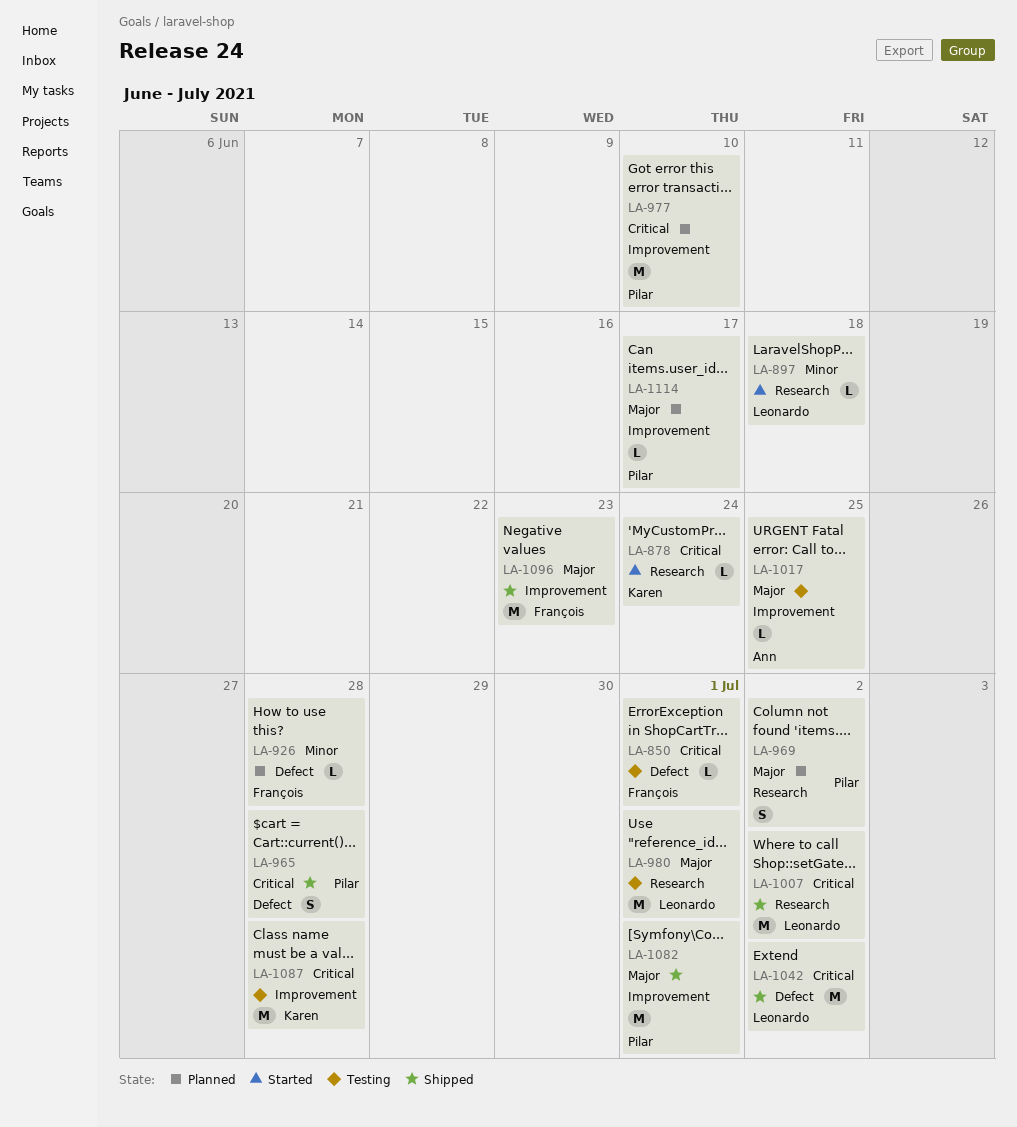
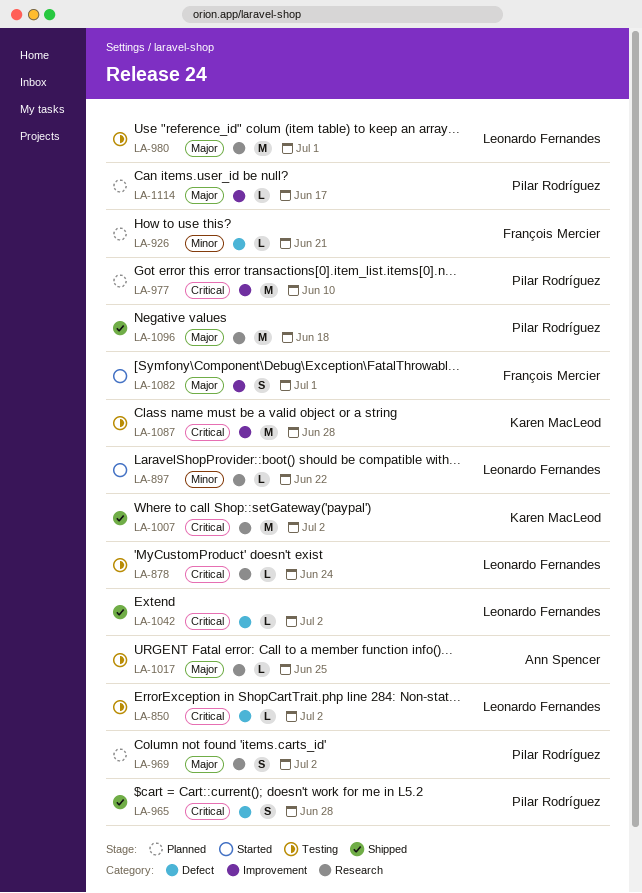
LA-850, owner: François Mercier -> Leonardo Fernandes
LA-850, due: Jul 1 -> Jul 2
LA-878, status: Started -> Testing
LA-878, owner: Karen MacLeod -> Leonardo Fernandes
LA-897, due: Jun 18 -> Jun 22
LA-926, due: Jun 28 -> Jun 21
LA-1007, owner: Leonardo Fernandes -> Karen MacLeod
LA-1017, label: Improvement -> Research
LA-1042, estimate: M -> L
LA-1082, status: Shipped -> Started
LA-1082, owner: Pilar Rodríguez -> François Mercier
LA-1082, estimate: M -> S
LA-1096, owner: François Mercier -> Pilar Rodríguez
LA-1096, label: Improvement -> Research
LA-1096, due: Jun 23 -> Jun 18

